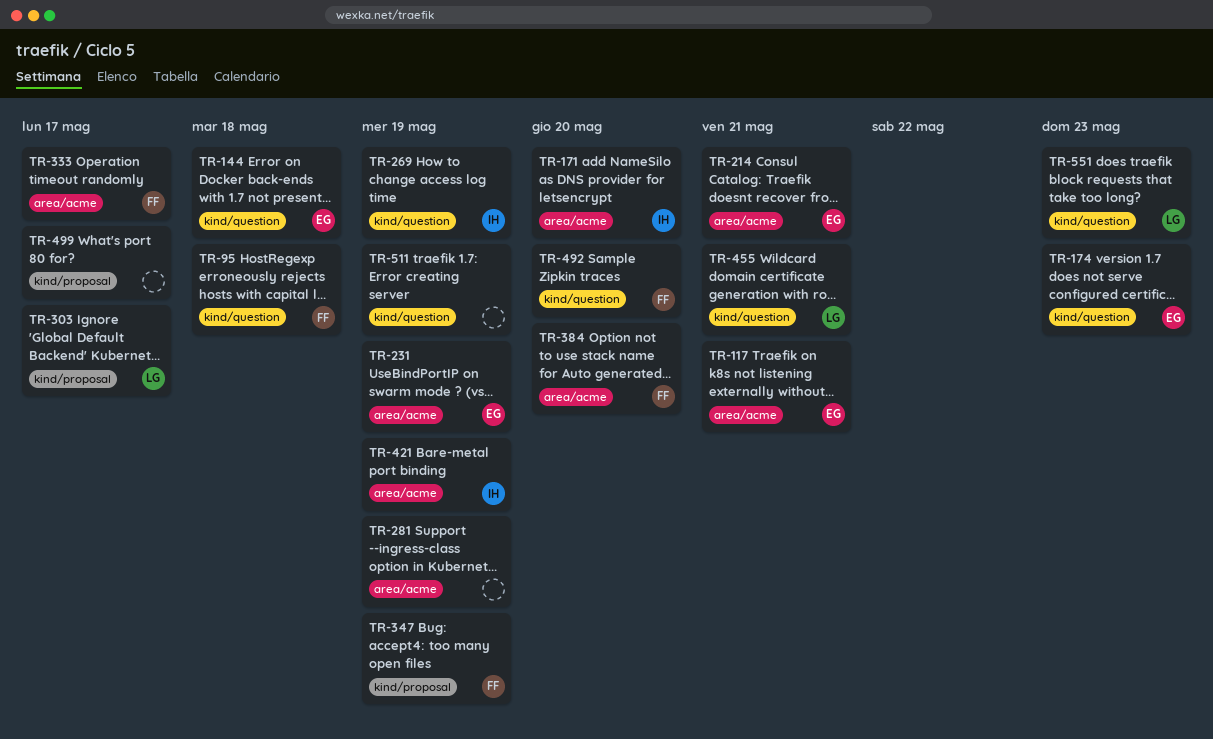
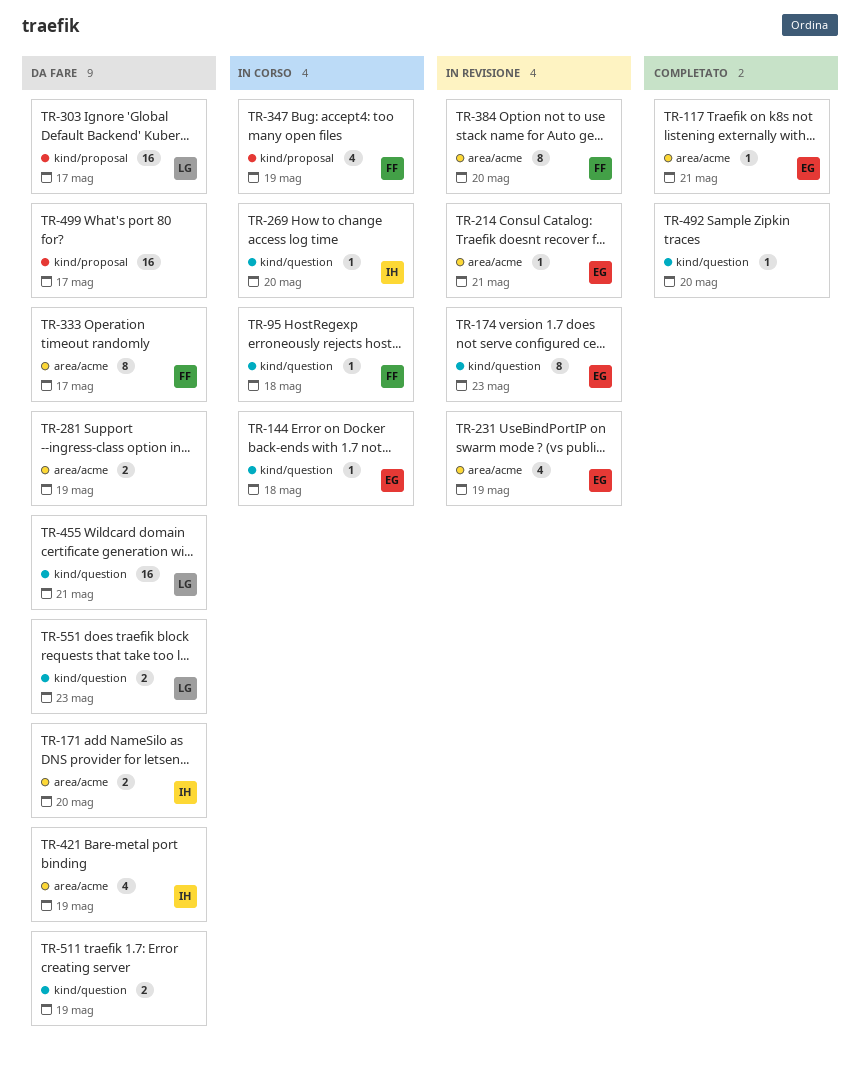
TR-269, due: May 19 -> May 20
TR-492, owner: FF -> none

